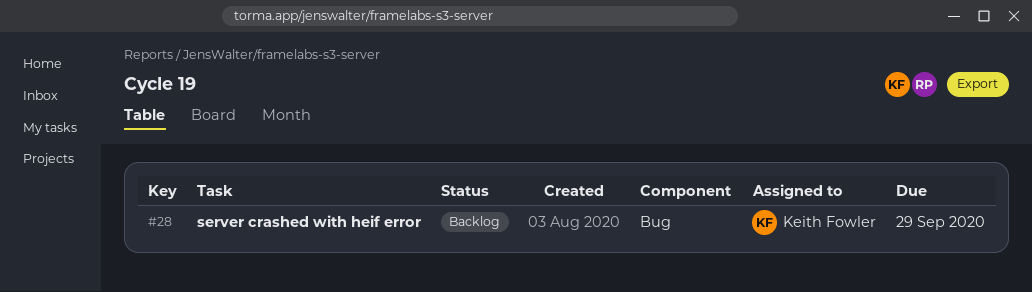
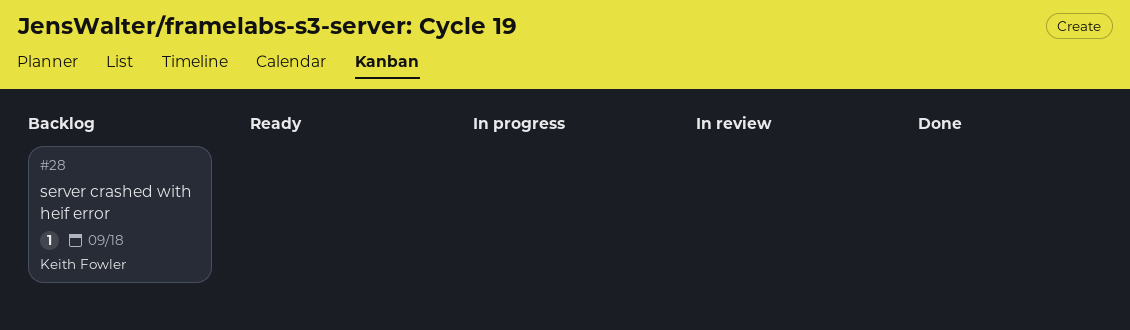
#28, due: Sep 29 -> Sep 18

